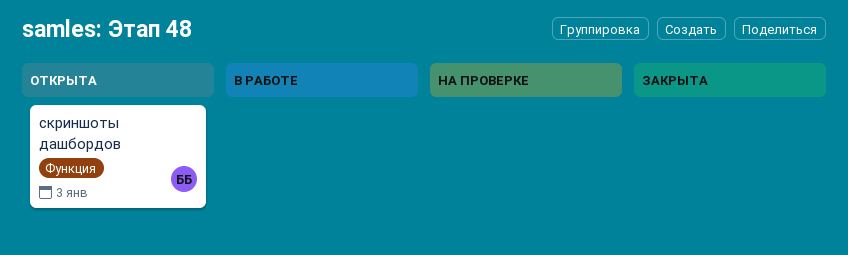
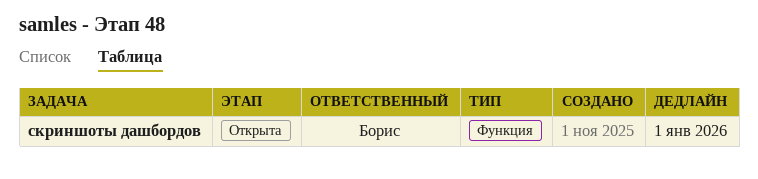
скриншоты дашбордов, due: Jan 3 -> Jan 1

